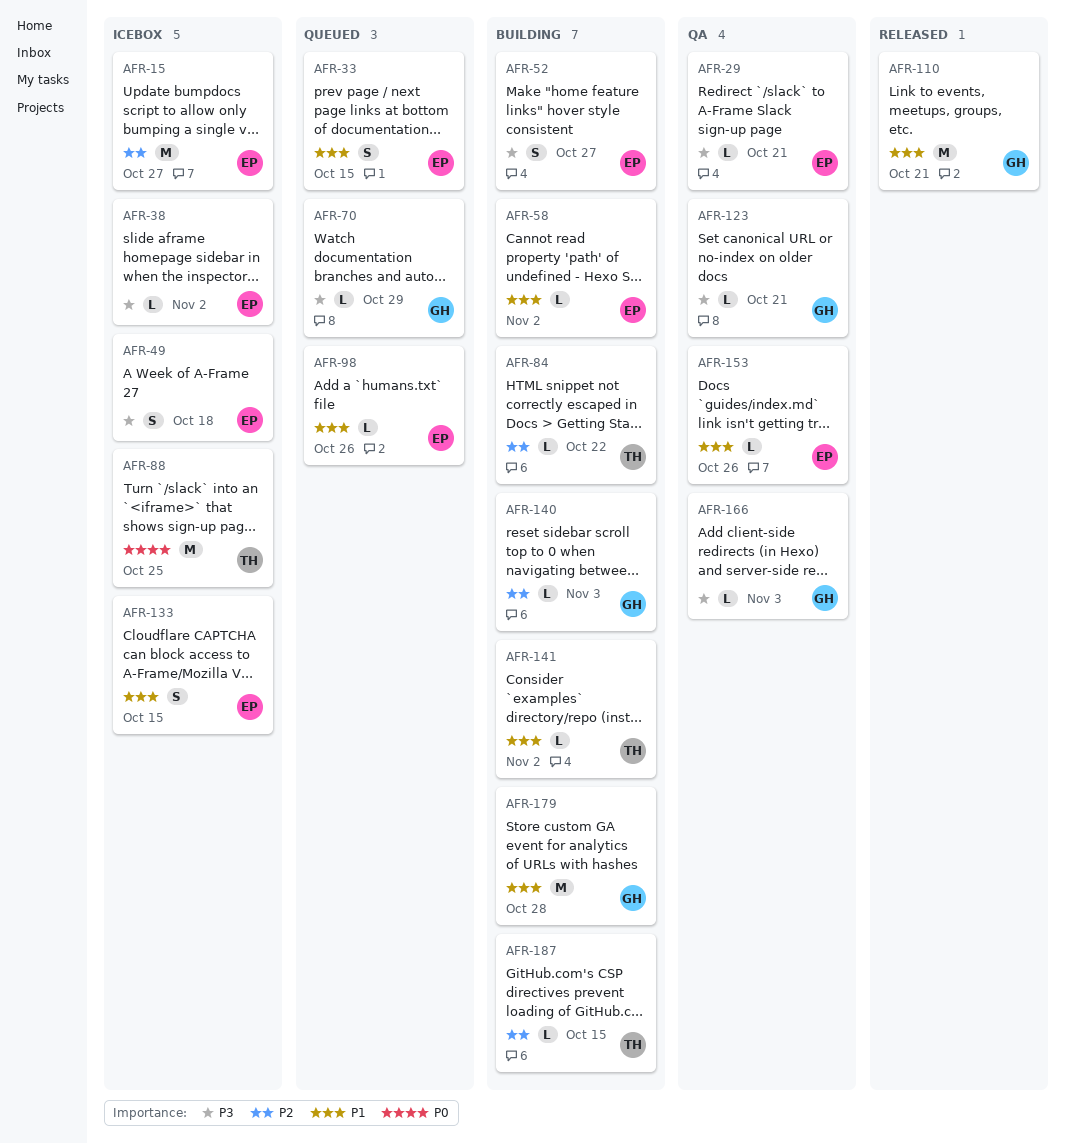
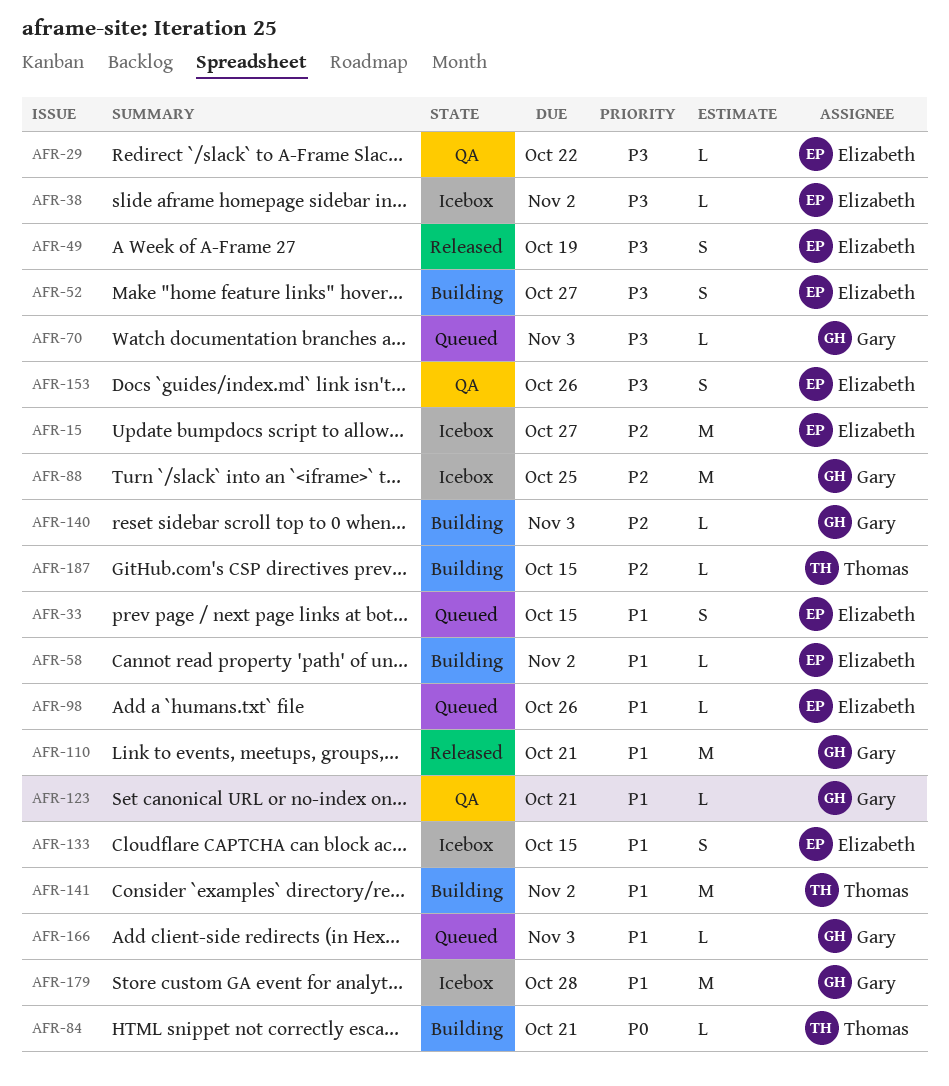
AFR-29, due: Oct 21 -> Oct 22
AFR-49, status: Icebox -> Released
AFR-49, due: Oct 18 -> Oct 19
AFR-70, due: Oct 29 -> Nov 3
AFR-84, priority: P2 -> P0
AFR-84, due: Oct 22 -> Oct 21
AFR-88, owner: Thomas -> Gary
AFR-88, priority: P0 -> P2
AFR-123, priority: P3 -> P1
AFR-141, estimate: L -> M
AFR-153, priority: P1 -> P3
AFR-153, estimate: L -> S
AFR-166, status: QA -> Queued
AFR-166, priority: P3 -> P1
AFR-179, status: Building -> Icebox

